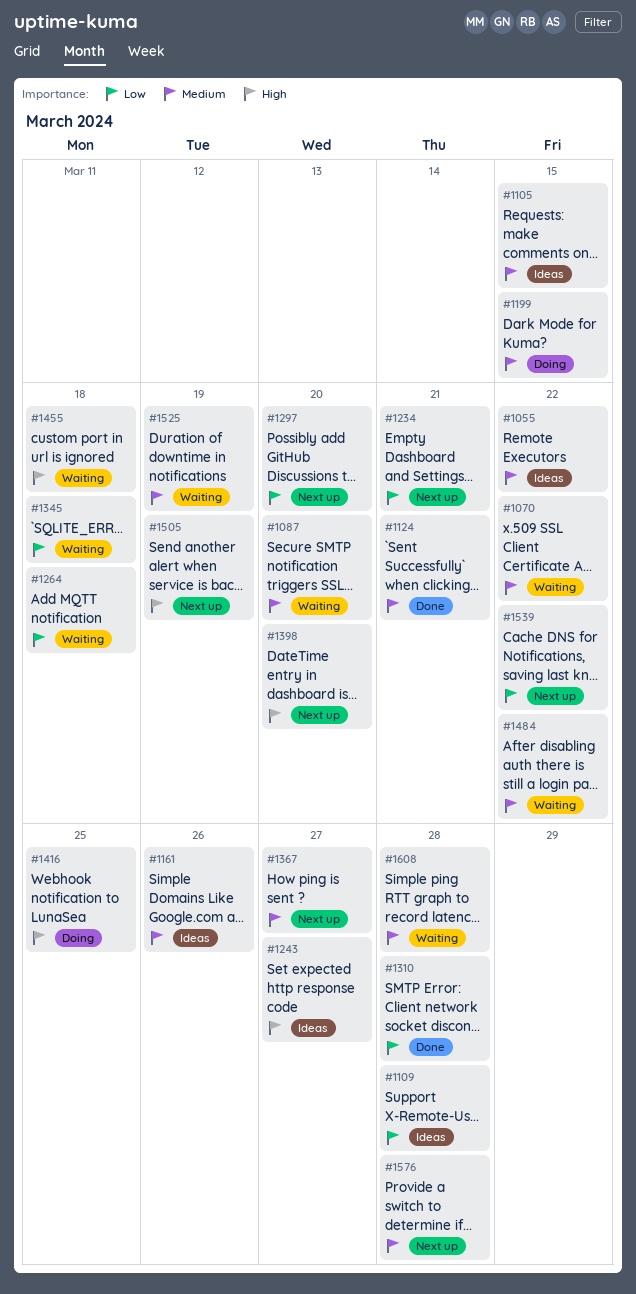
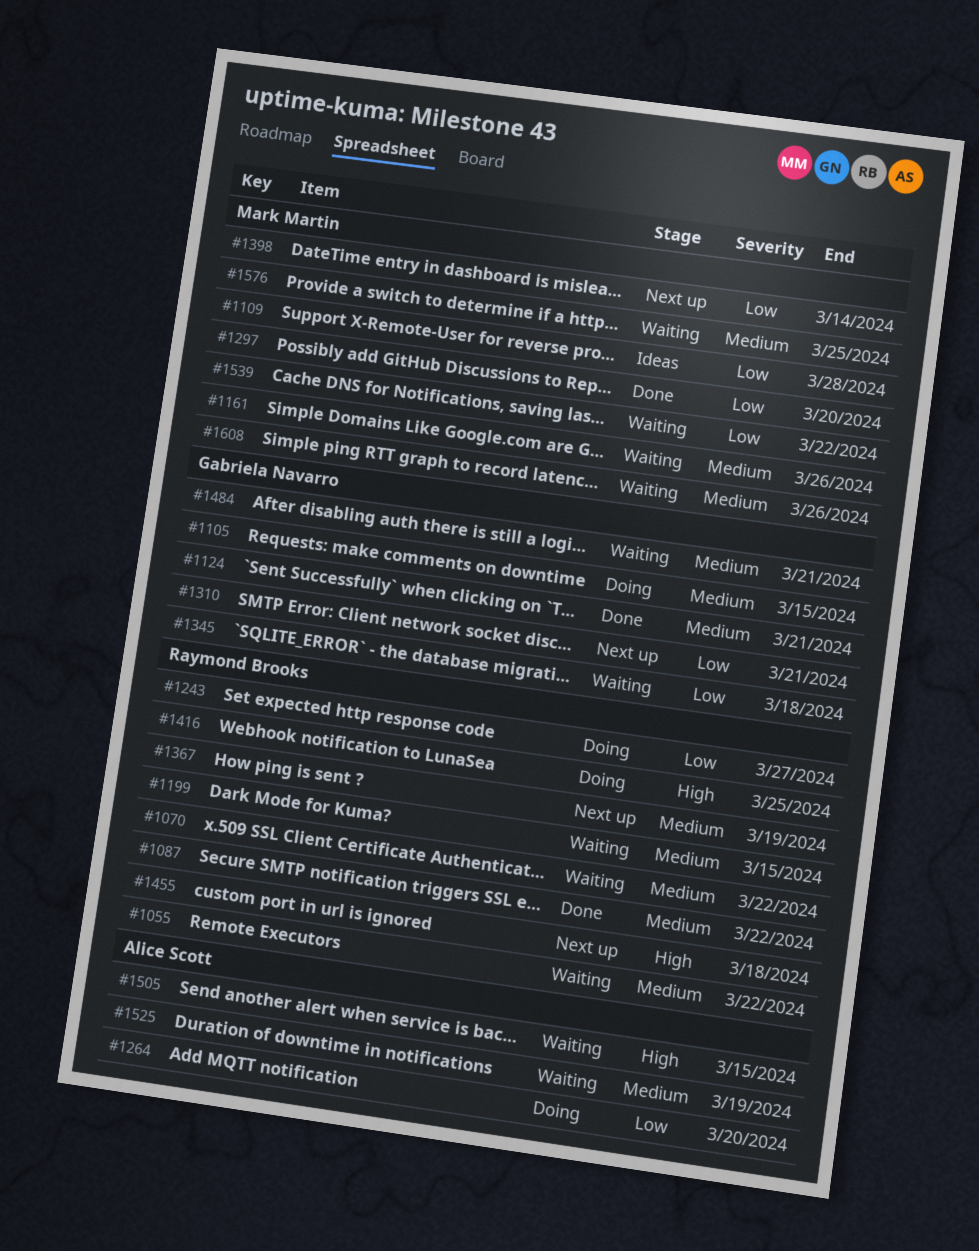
#1055, status: Ideas -> Waiting
#1087, status: Waiting -> Done
#1087, due: Mar 20 -> Mar 22
#1105, status: Ideas -> Doing
#1161, status: Ideas -> Waiting
#1199, status: Doing -> Waiting
#1234: present -> none
#1243, status: Ideas -> Doing
#1243, priority: High -> Low
#1264, status: Waiting -> Doing
#1264, due: Mar 18 -> Mar 20
#1297, status: Next up -> Done
#1310, status: Done -> Next up
#1310, due: Mar 28 -> Mar 21
#1367, due: Mar 27 -> Mar 19
#1398, priority: High -> Low
#1398, due: Mar 20 -> Mar 14
#1455, status: Waiting -> Next up
#1484, due: Mar 22 -> Mar 21
#1505, status: Next up -> Waiting
#1505, due: Mar 19 -> Mar 15
#1539, status: Next up -> Waiting
#1576, status: Next up -> Waiting
#1576, due: Mar 28 -> Mar 25
#1608, due: Mar 28 -> Mar 26

